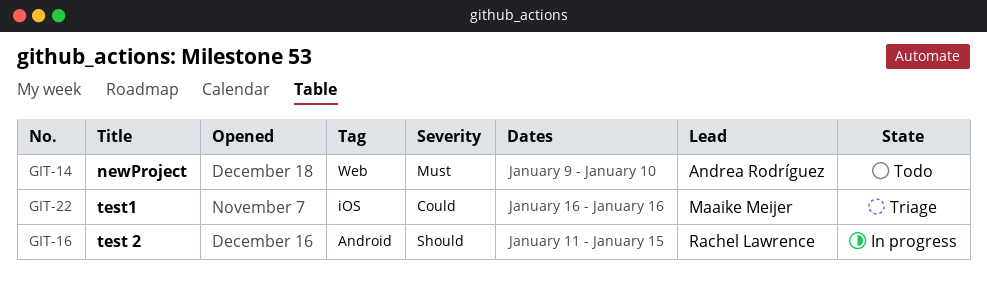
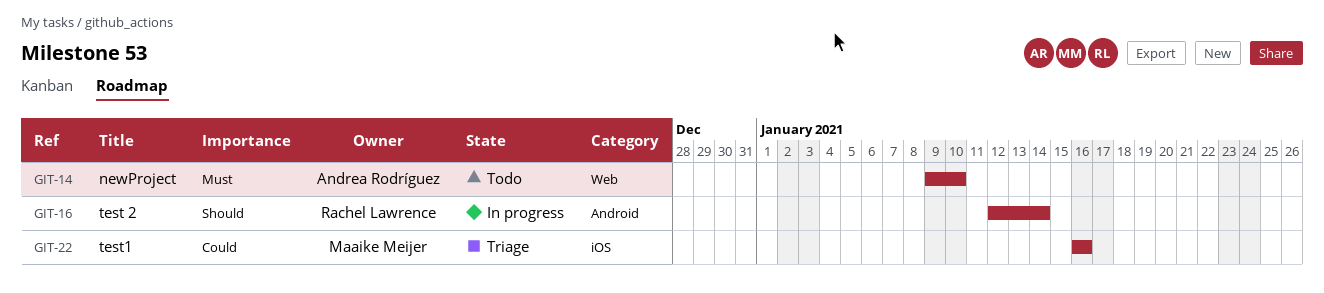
GIT-16, start: Jan 11 -> Jan 12
GIT-16, due: Jan 15 -> Jan 14

